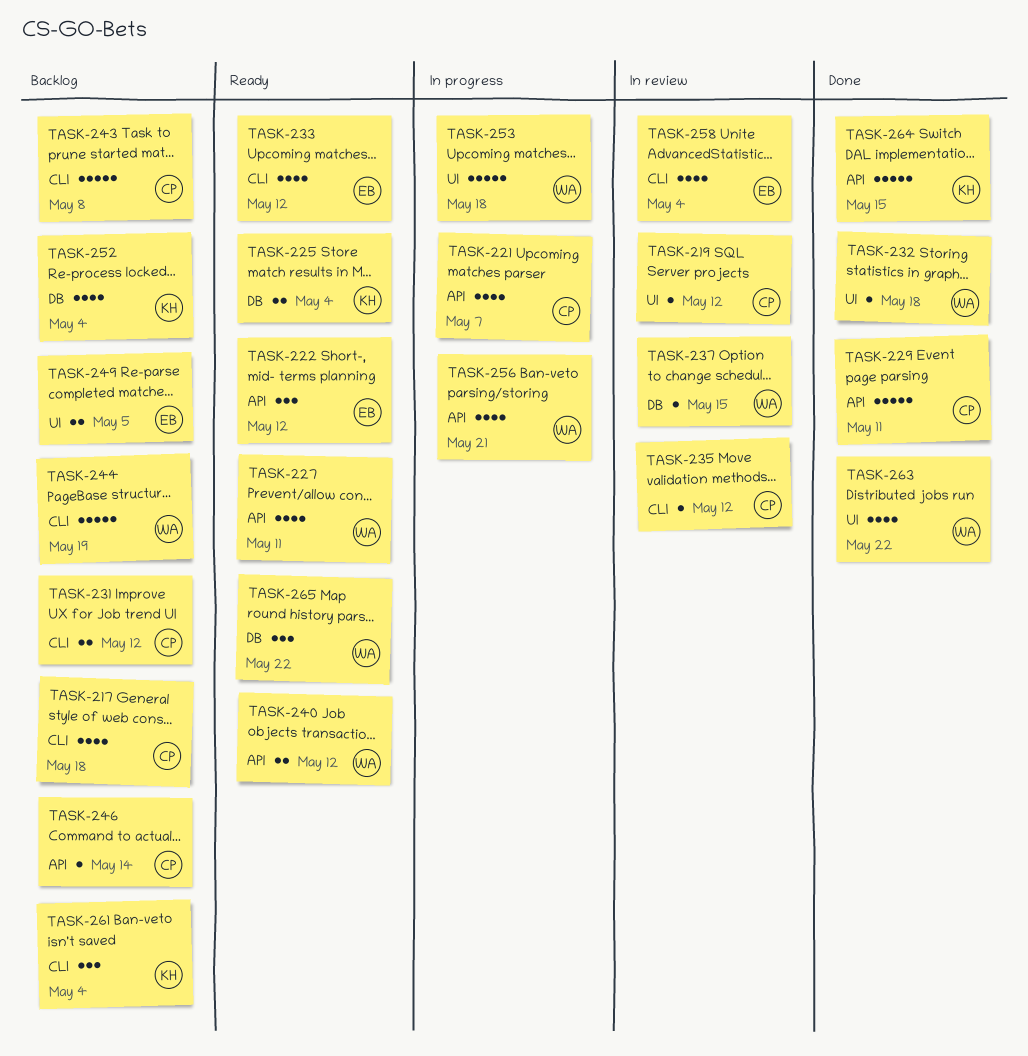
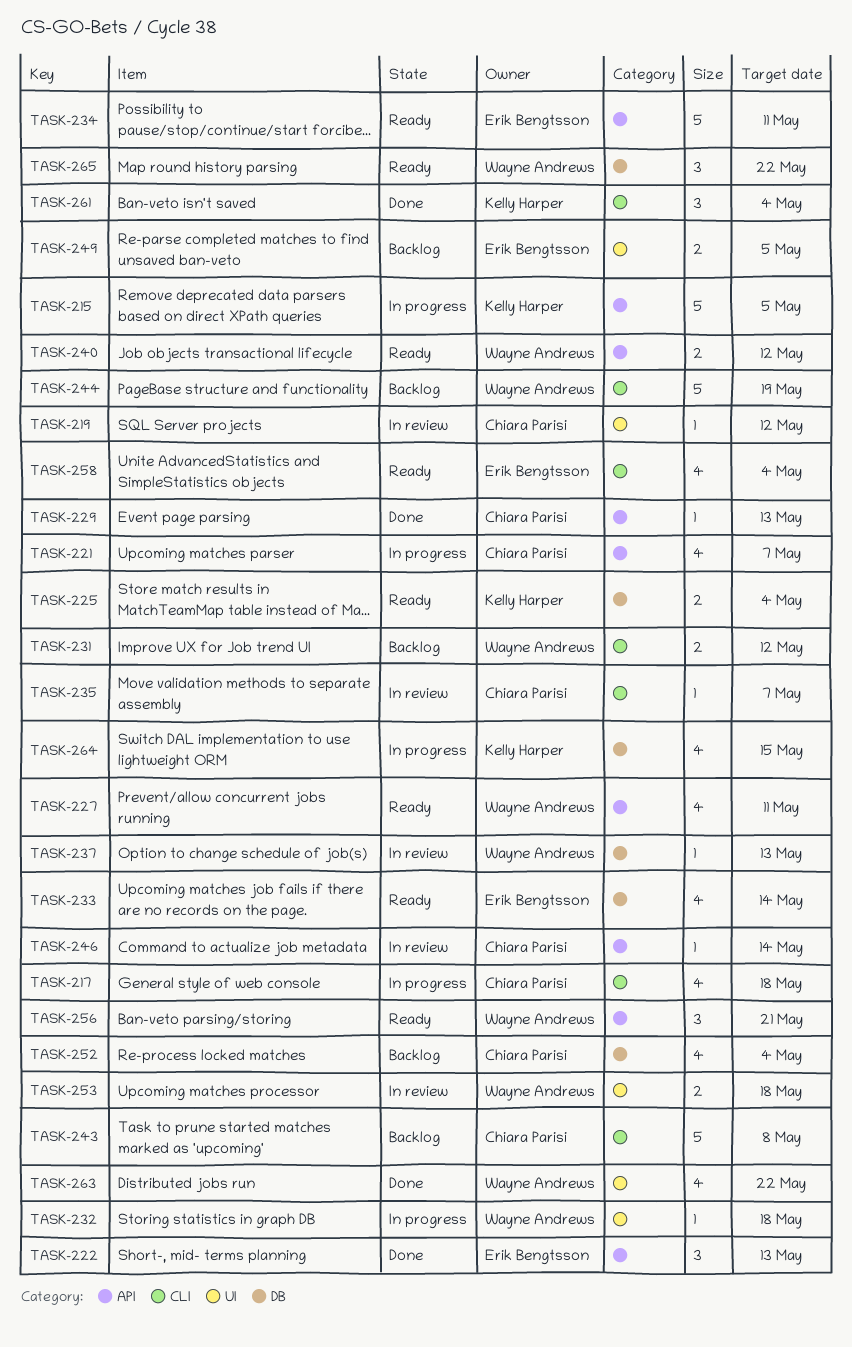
TASK-215: none -> present
TASK-217, status: Backlog -> In progress
TASK-222, status: Ready -> Done
TASK-222, due: May 12 -> May 13
TASK-229, estimate: 5 -> 1
TASK-229, due: May 11 -> May 13
TASK-231, owner: Chiara Parisi -> Wayne Andrews
TASK-232, status: Done -> In progress
TASK-233, label: CLI -> DB
TASK-233, due: May 12 -> May 14
TASK-234: none -> present
TASK-235, due: May 12 -> May 7
TASK-237, due: May 15 -> May 13
TASK-246, status: Backlog -> In review
TASK-252, owner: Kelly Harper -> Chiara Parisi
TASK-253, status: In progress -> In review
TASK-253, estimate: 5 -> 2
TASK-256, status: In progress -> Ready
TASK-256, estimate: 4 -> 3
TASK-258, status: In review -> Ready
TASK-261, status: Backlog -> Done
TASK-264, status: Done -> In progress
TASK-264, label: API -> DB
TASK-264, estimate: 5 -> 4

